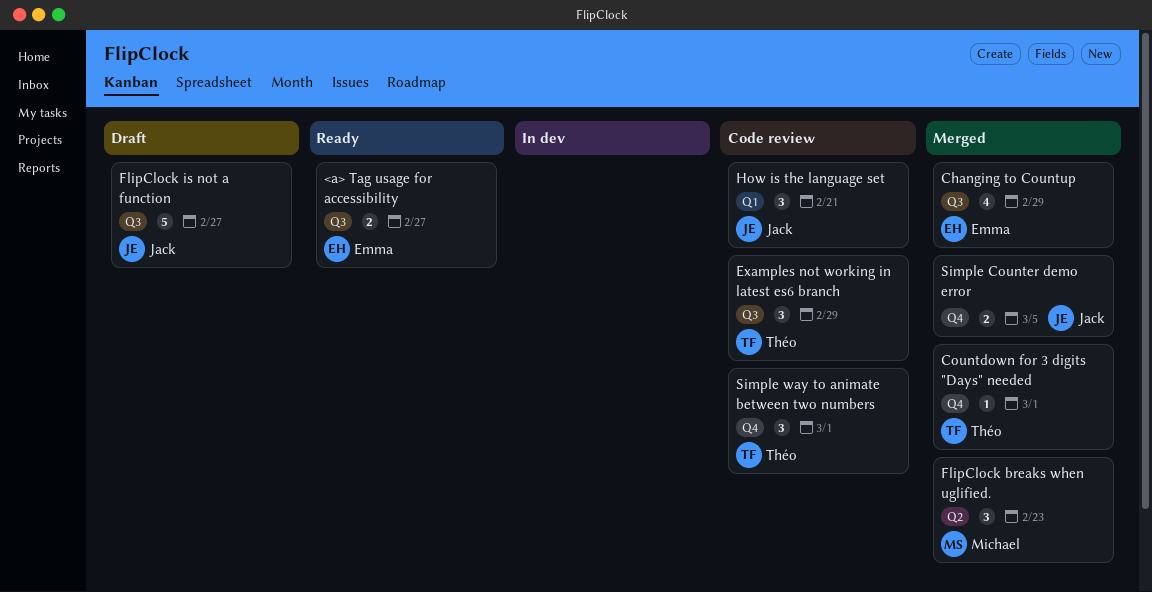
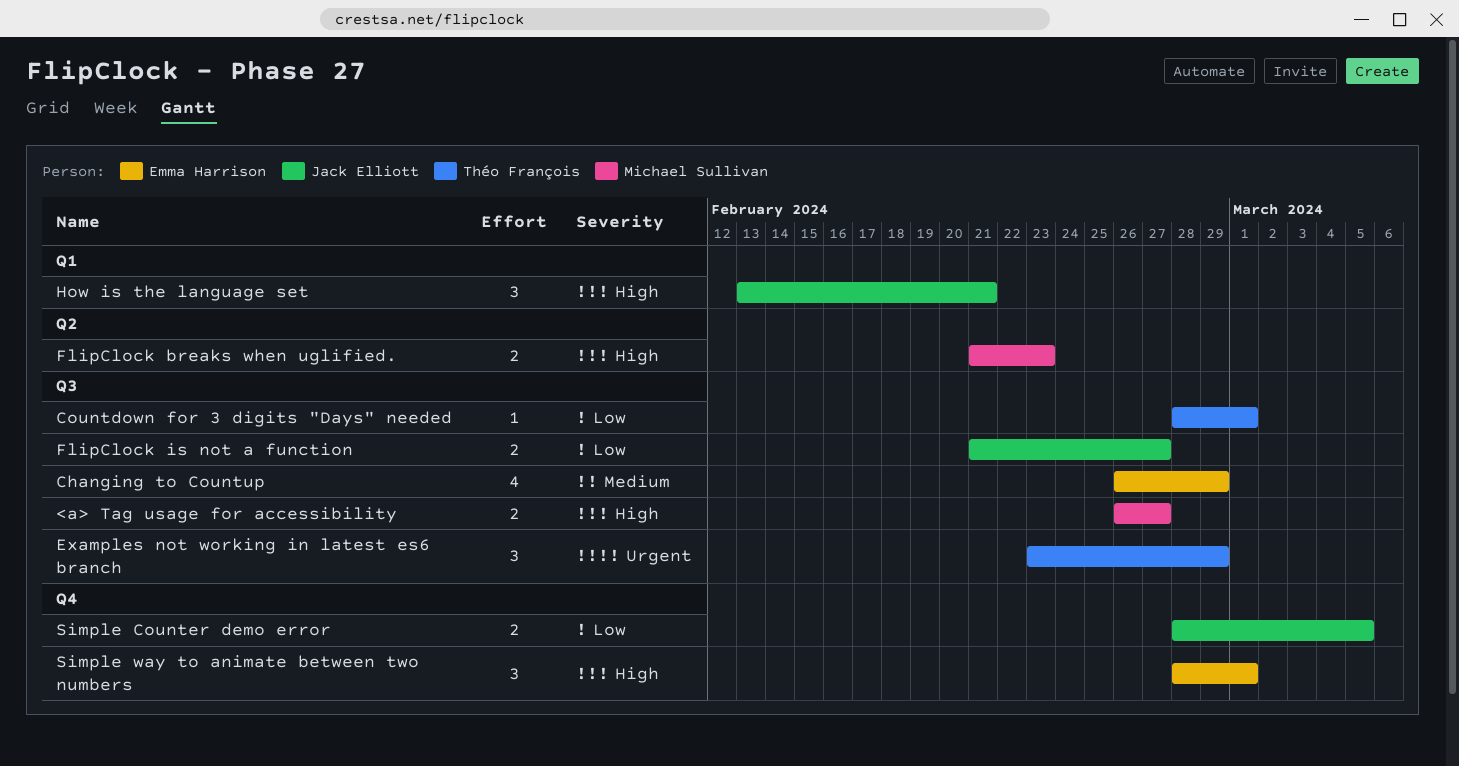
<a> Tag usage for accessibility, owner: Emma Harrison -> Michael Sullivan
Countdown for 3 digits "Days" needed, label: Q4 -> Q3
FlipClock breaks when uglified., estimate: 3 -> 2
FlipClock is not a function, estimate: 5 -> 2
Simple way to animate between two numbers, owner: Théo François -> Emma Harrison

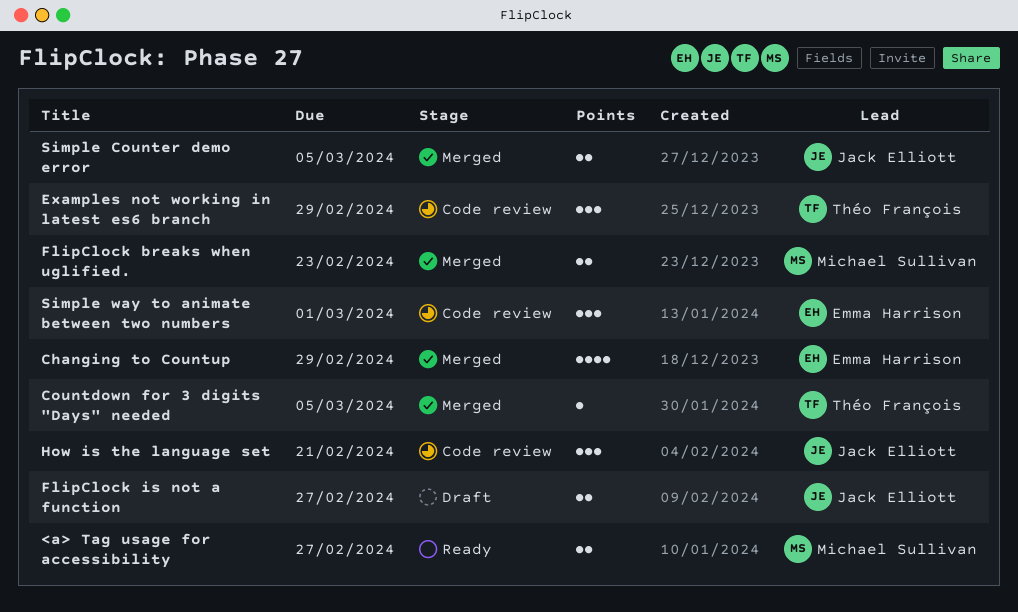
Countdown for 3 digits "Days" needed, due: Mar 1 -> Mar 5

